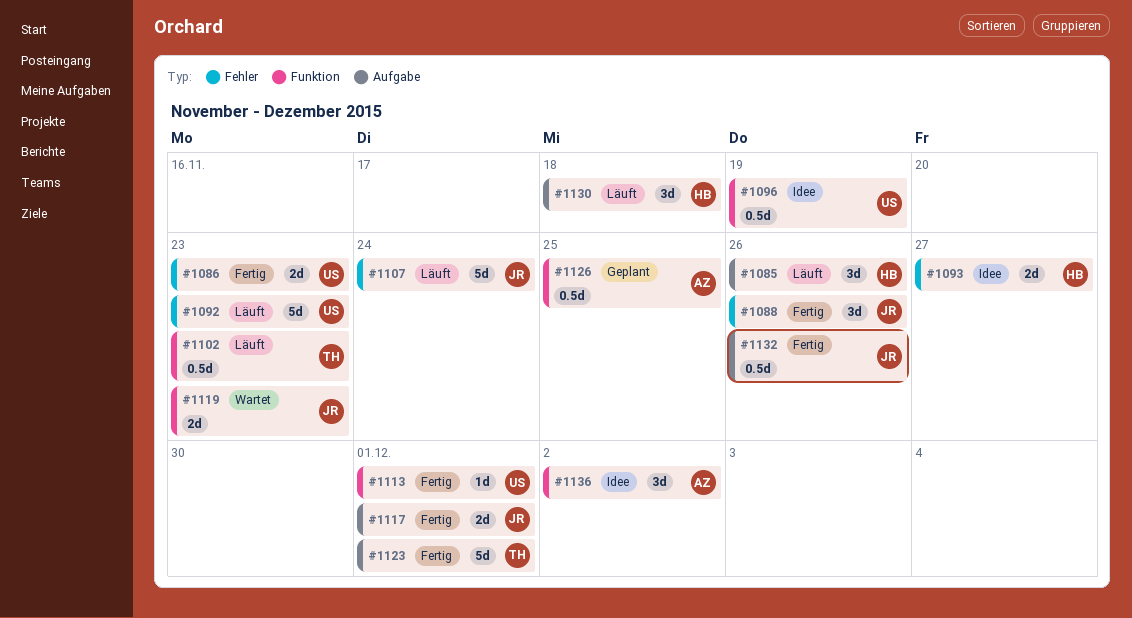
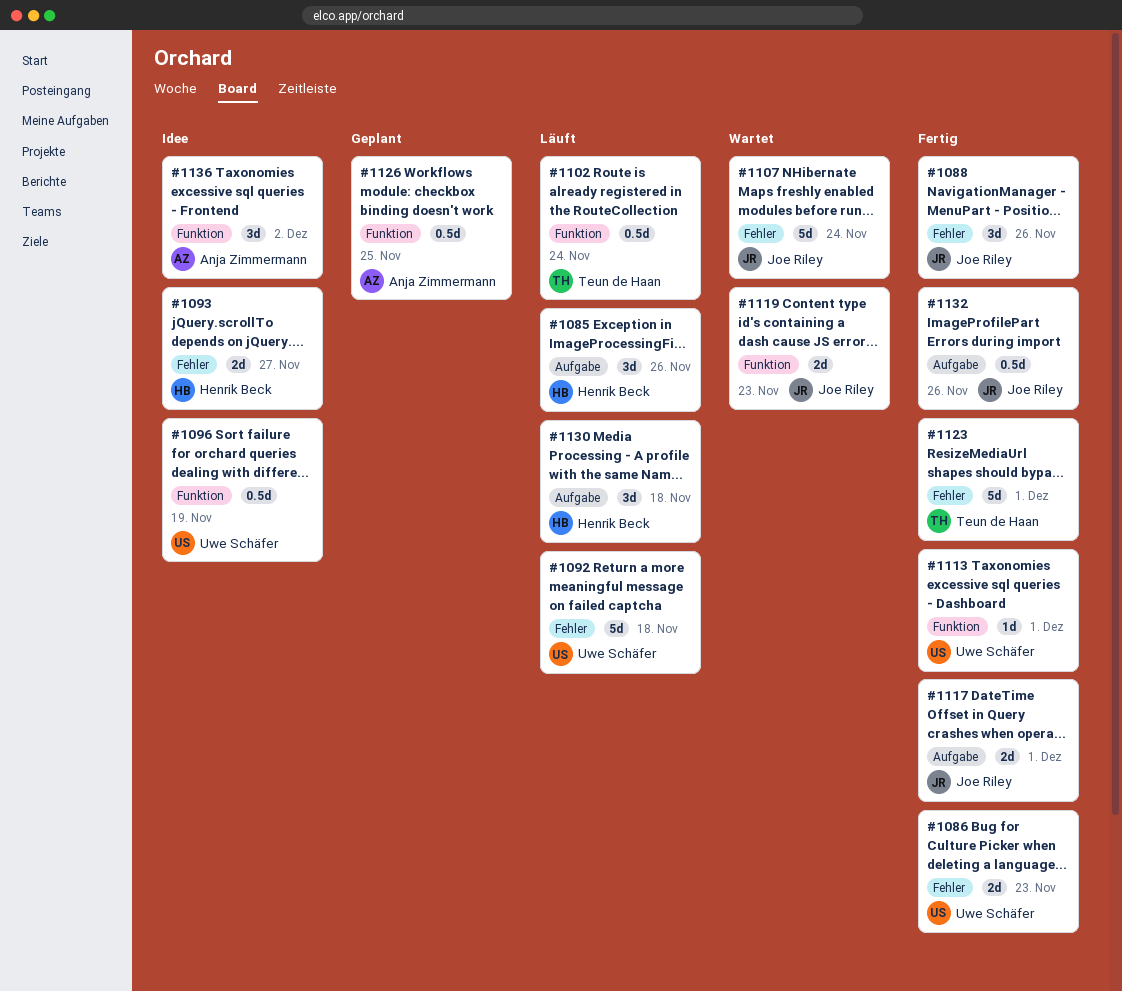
#1092, due: Nov 23 -> Nov 18
#1102, due: Nov 23 -> Nov 24
#1107, status: Läuft -> Wartet
#1123, label: Aufgabe -> Fehler

